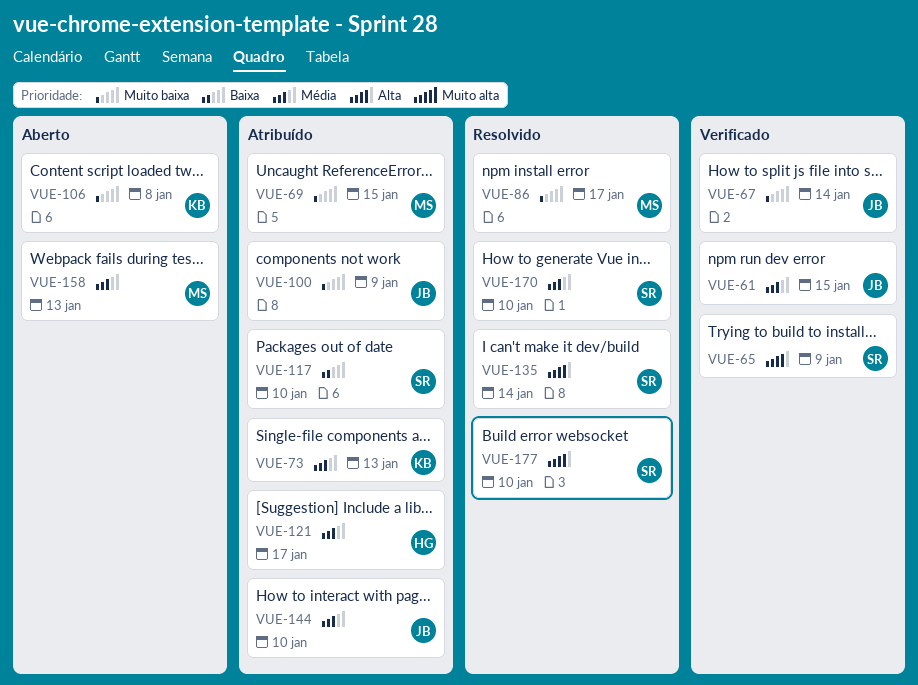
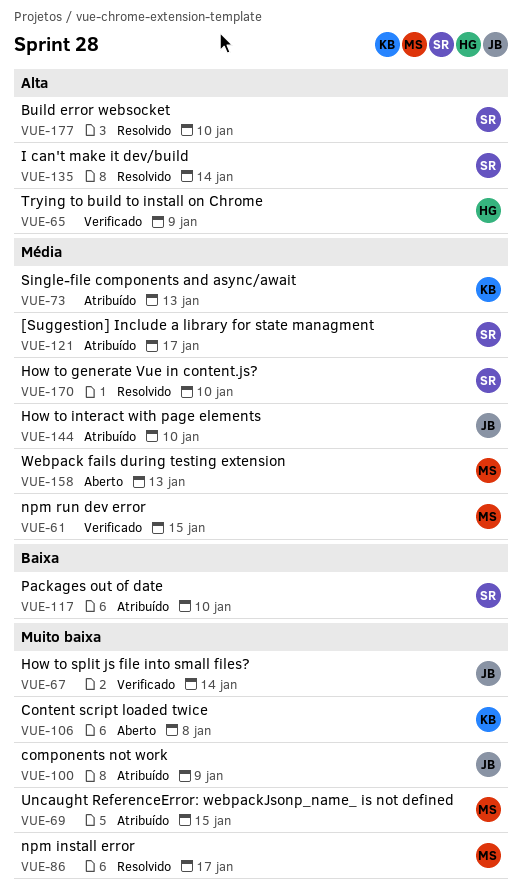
VUE-61, owner: JB -> MS
VUE-65, owner: SR -> HG
VUE-121, owner: HG -> SR

